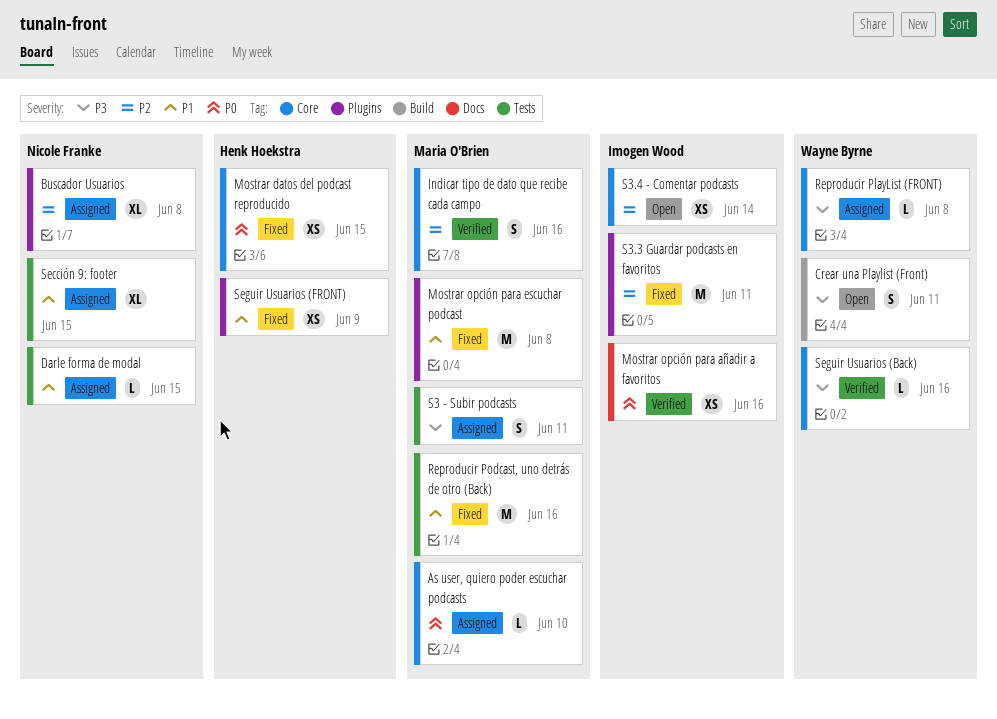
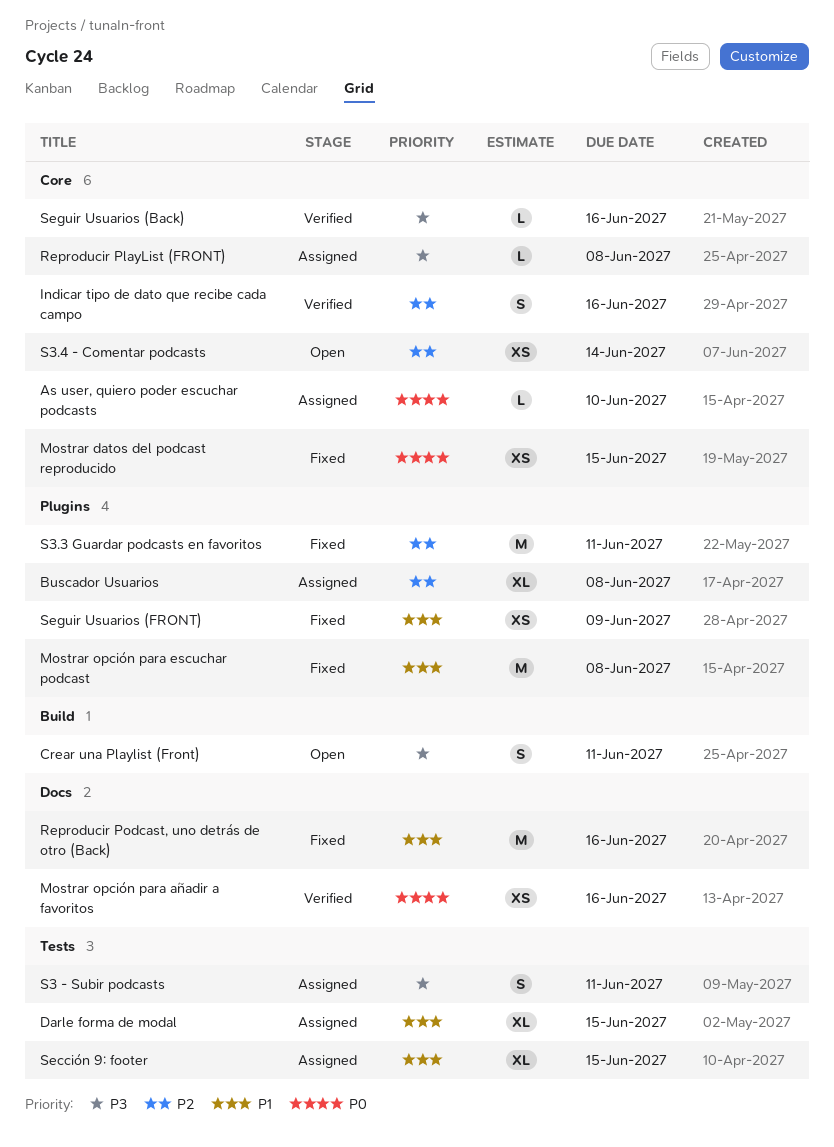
Darle forma de modal, estimate: L -> XL
Reproducir Podcast, uno detrás de otro (Back), label: Tests -> Docs

